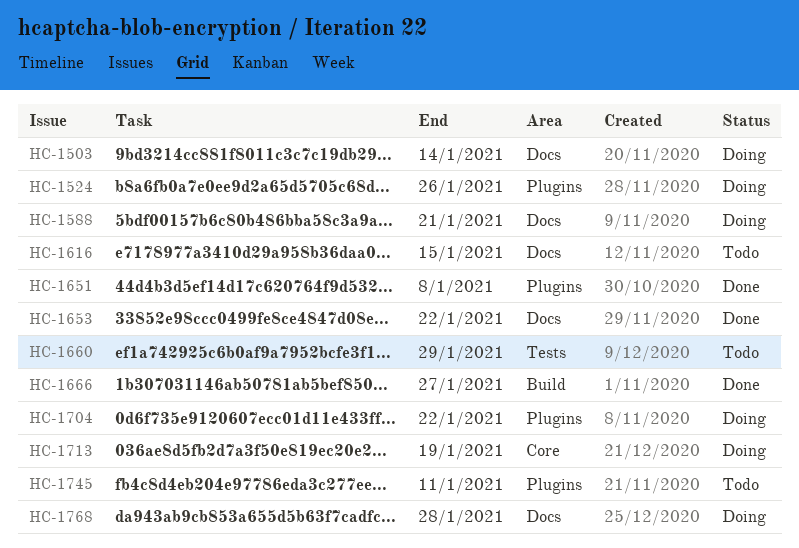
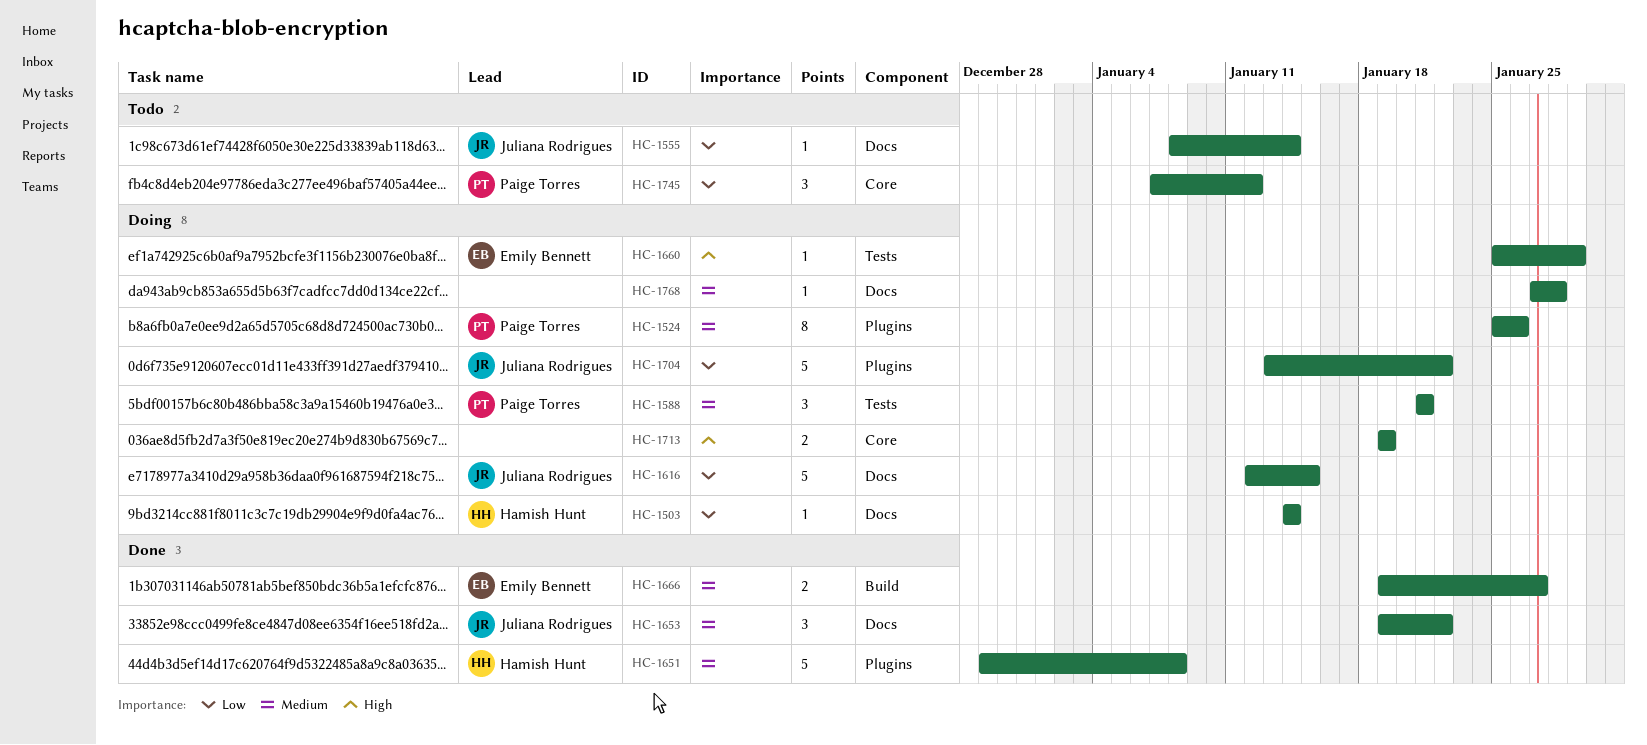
HC-1555: none -> present
HC-1588, label: Docs -> Tests
HC-1616, status: Todo -> Doing
HC-1660, status: Todo -> Doing
HC-1745, label: Plugins -> Core
HC-1745, due: Jan 11 -> Jan 12

